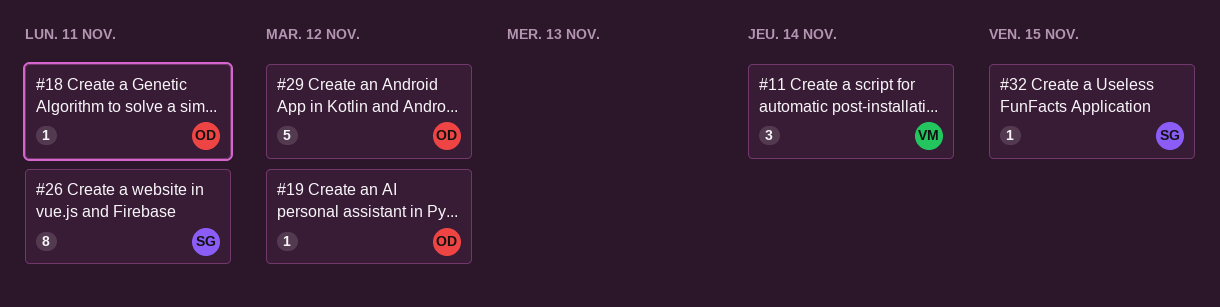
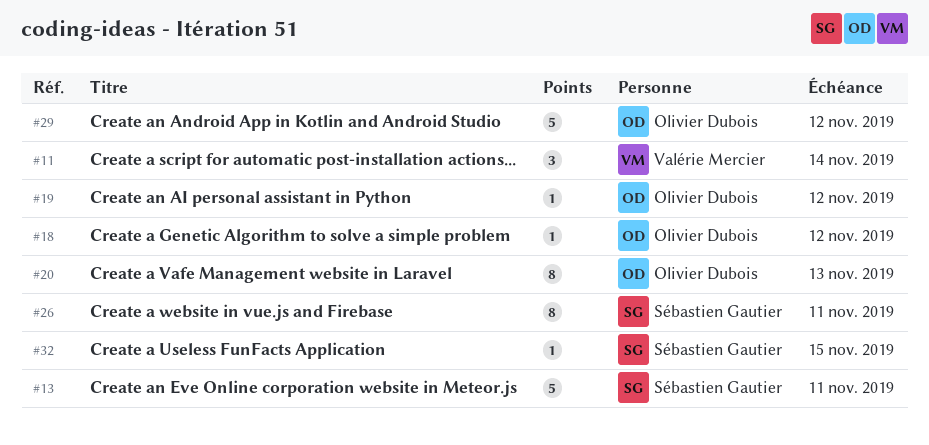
#13: none -> present
#18, due: Nov 11 -> Nov 12
#20: none -> present

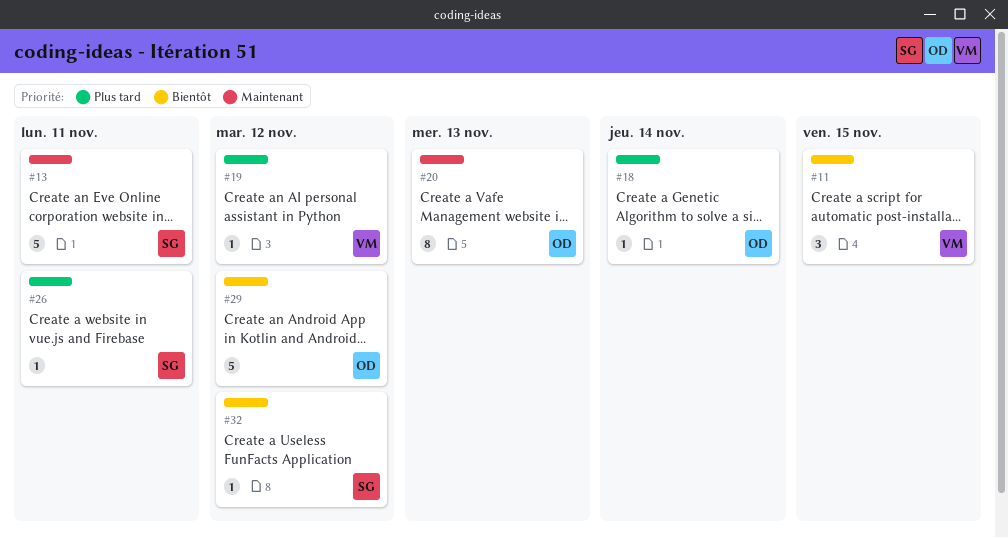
#11, due: Nov 14 -> Nov 15
#18, due: Nov 12 -> Nov 14
#19, owner: Olivier Dubois -> Valérie Mercier
#26, estimate: 8 -> 1
#32, due: Nov 15 -> Nov 12

